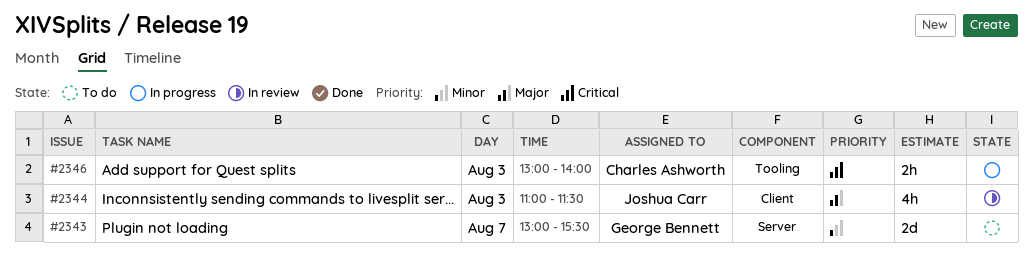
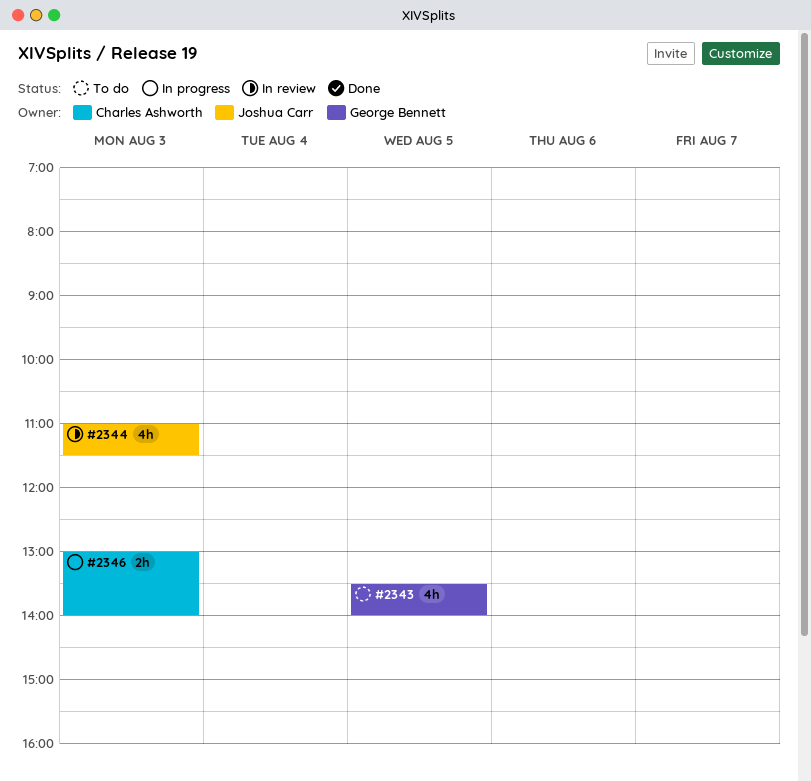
#2343, estimate: 2d -> 4h
#2343, day: Aug 7 -> Aug 5
#2343, begins: 13:00 -> 13:30
#2343, ends: 15:30 -> 14:00

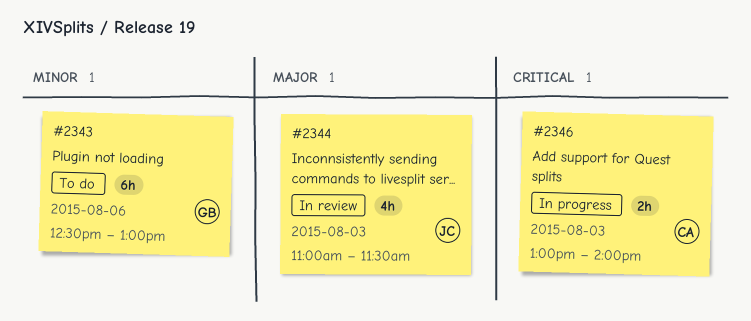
#2343, estimate: 4h -> 6h
#2343, day: Aug 5 -> Aug 6
#2343, begins: 13:30 -> 12:30
#2343, ends: 14:00 -> 13:00

